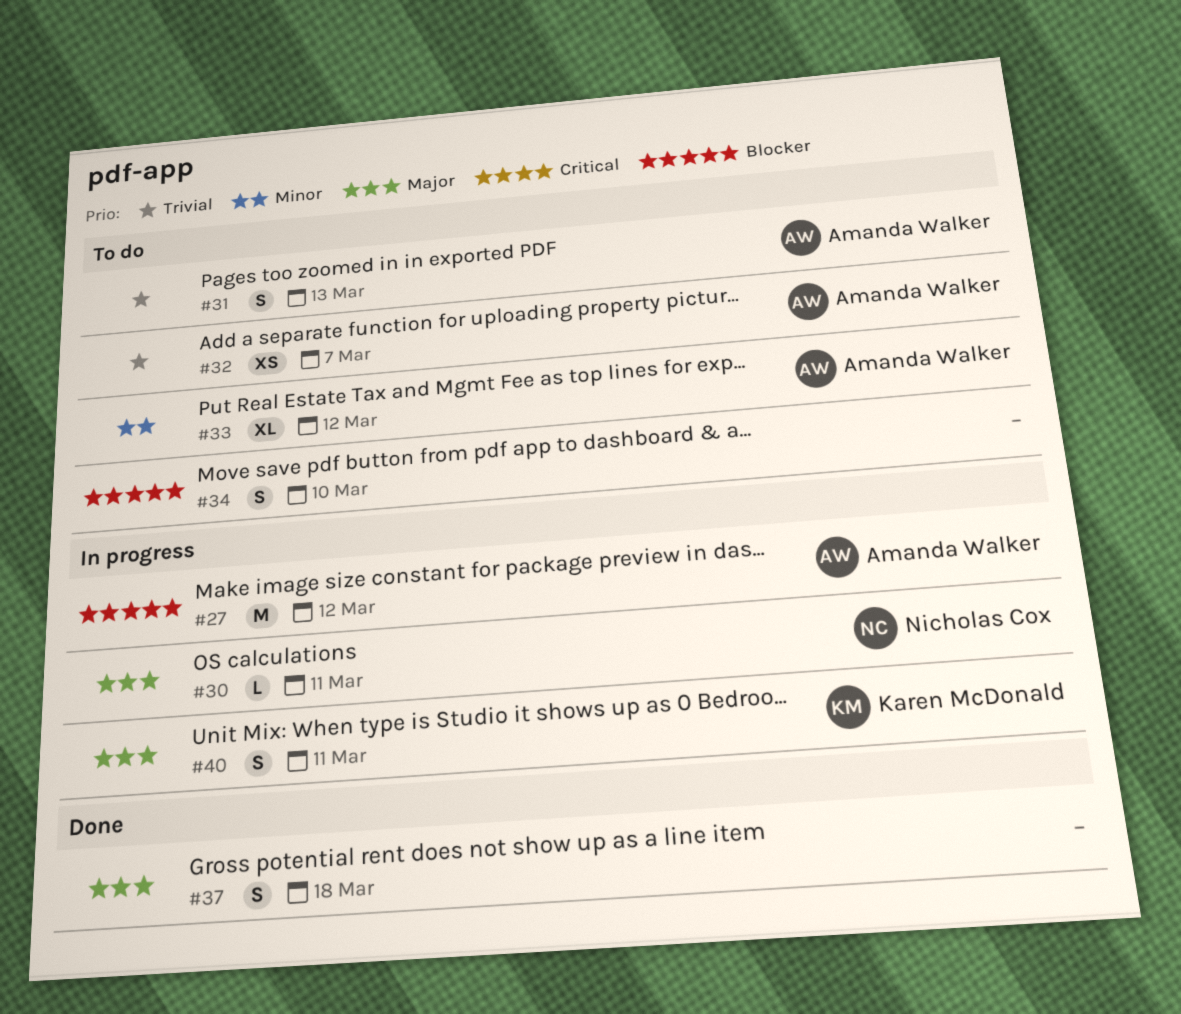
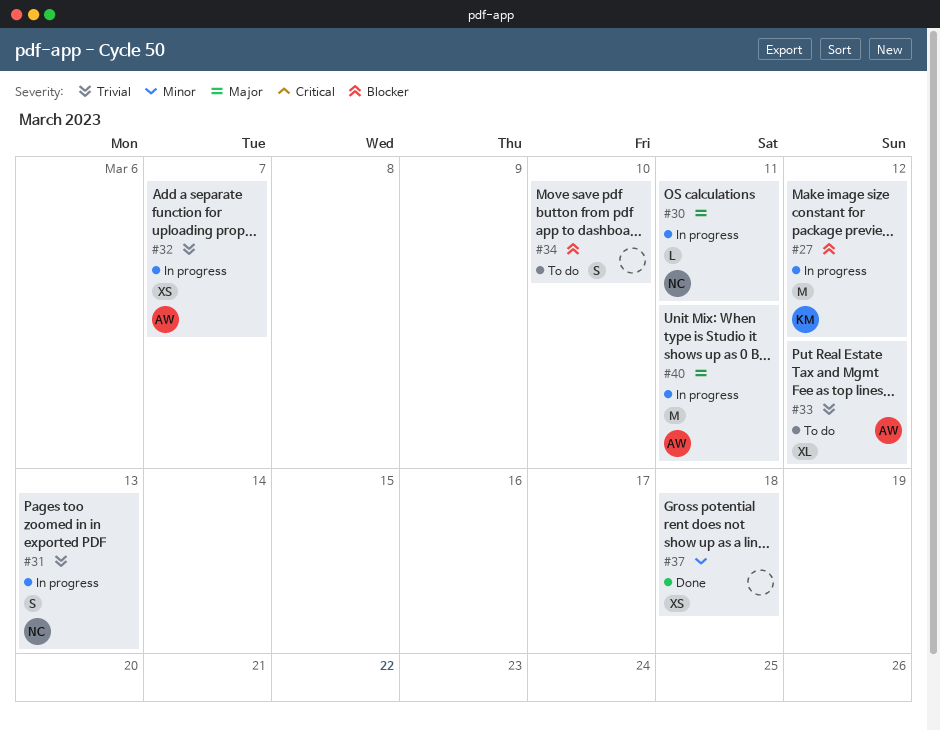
#27, owner: Amanda Walker -> Karen McDonald
#31, status: To do -> In progress
#31, owner: Amanda Walker -> Nicholas Cox
#32, status: To do -> In progress
#33, priority: Minor -> Trivial
#37, priority: Major -> Minor
#37, estimate: S -> XS
#40, owner: Karen McDonald -> Amanda Walker
#40, estimate: S -> M

